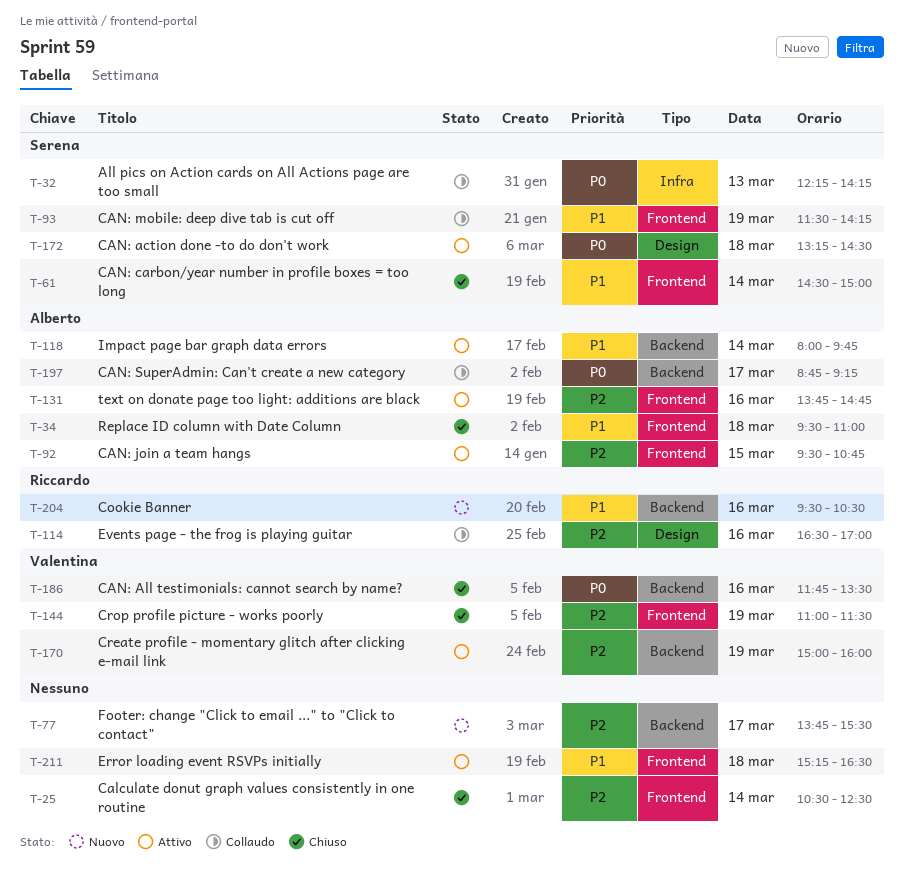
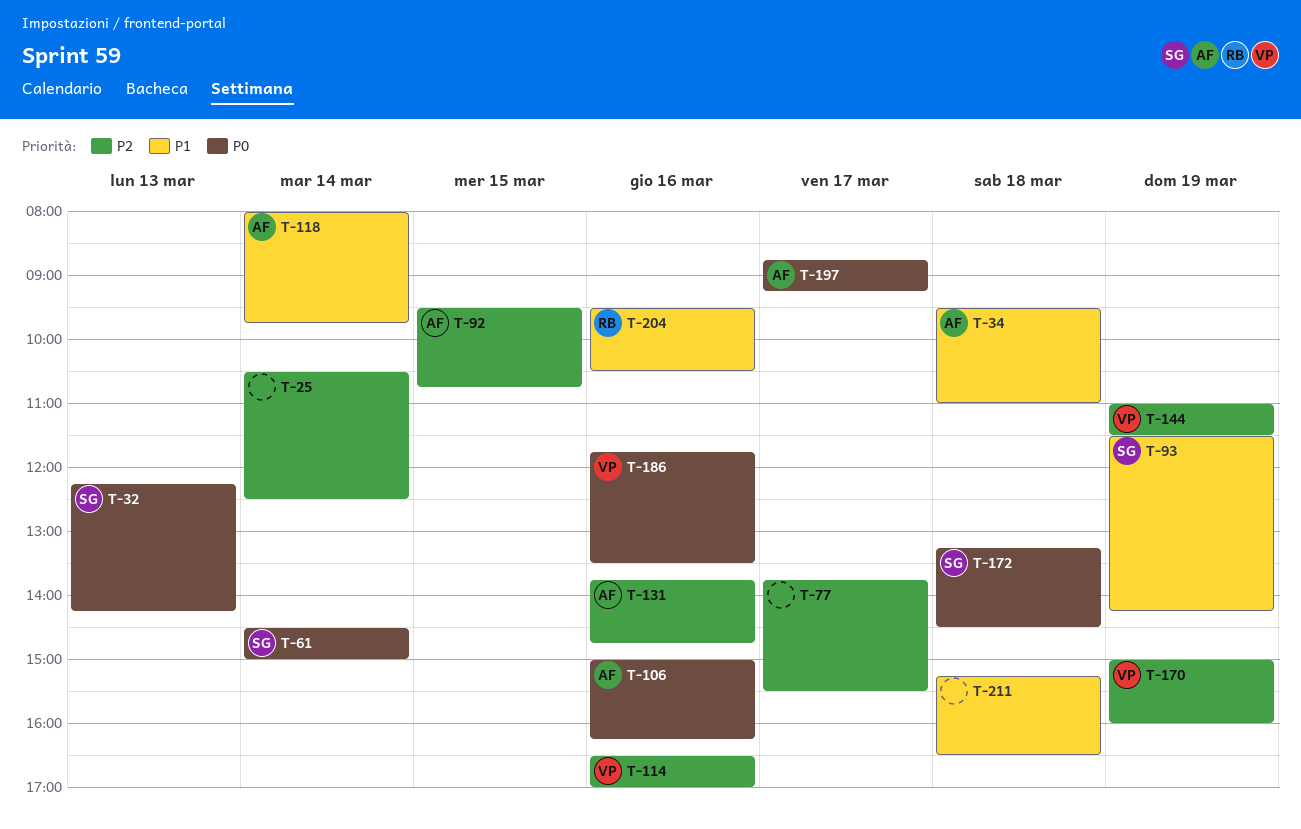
T-61, priority: P1 -> P0
T-106: none -> present
T-114, owner: Riccardo -> Valentina

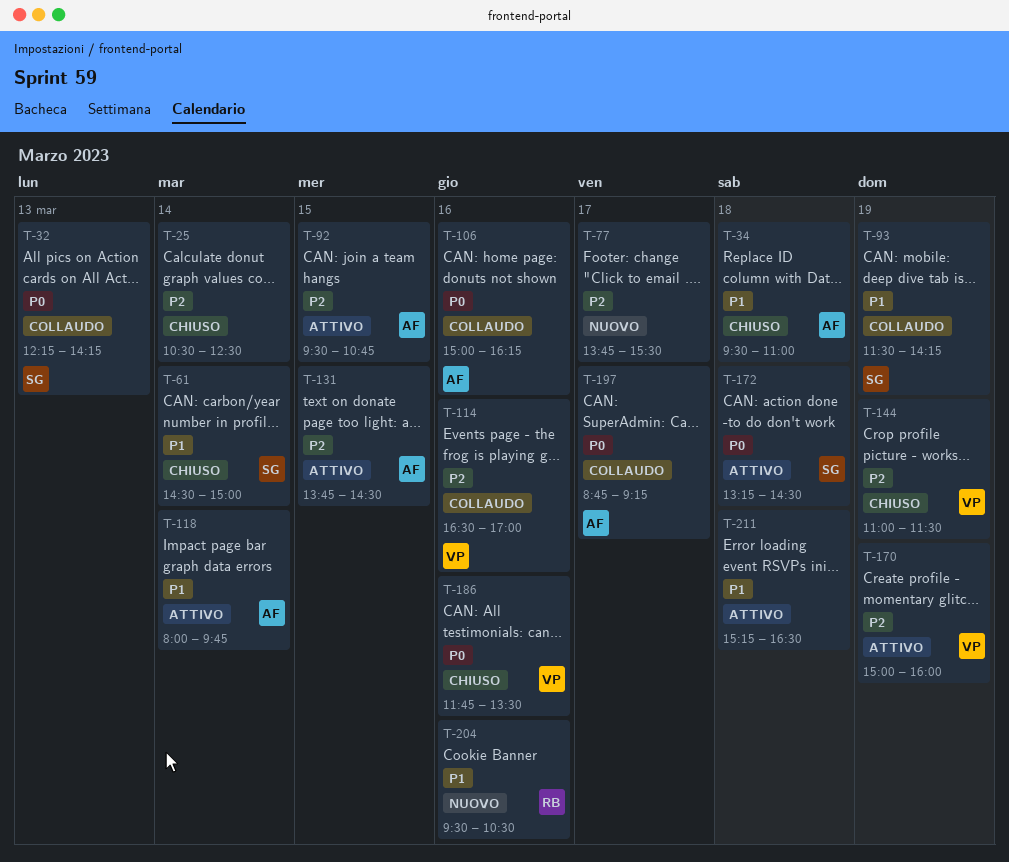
T-61, priority: P0 -> P1
T-131, day: Mar 16 -> Mar 15
T-131, ends: 14:45 -> 14:30

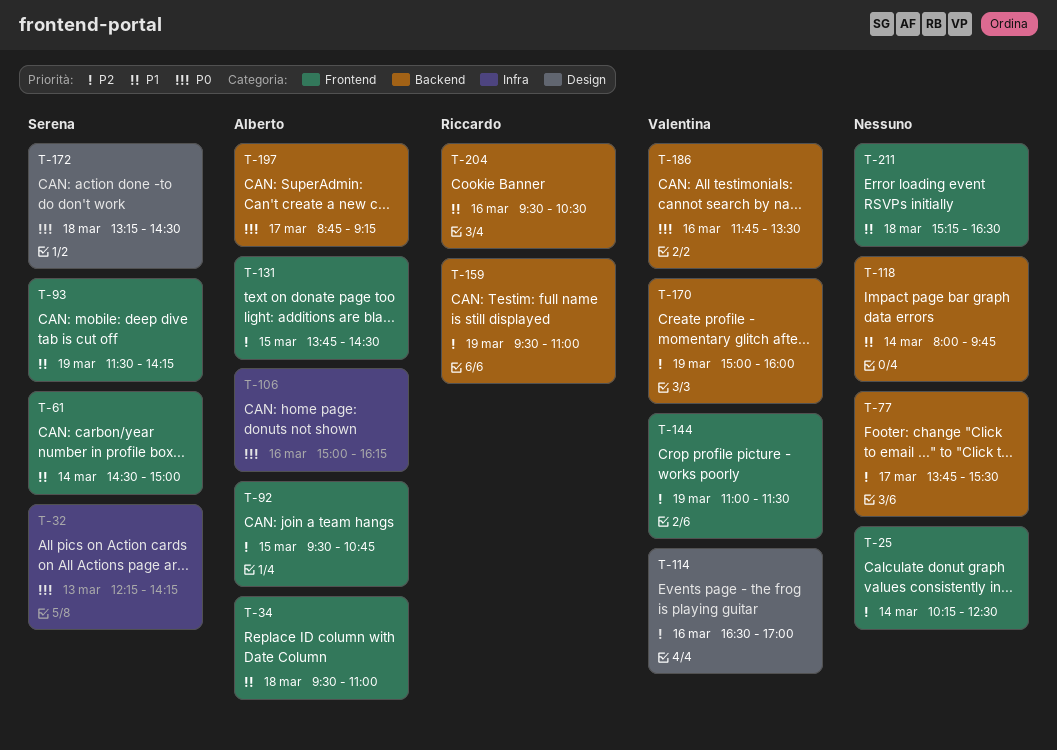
T-25, begins: 10:30 -> 10:15
T-118, owner: Alberto -> none
T-159: none -> present

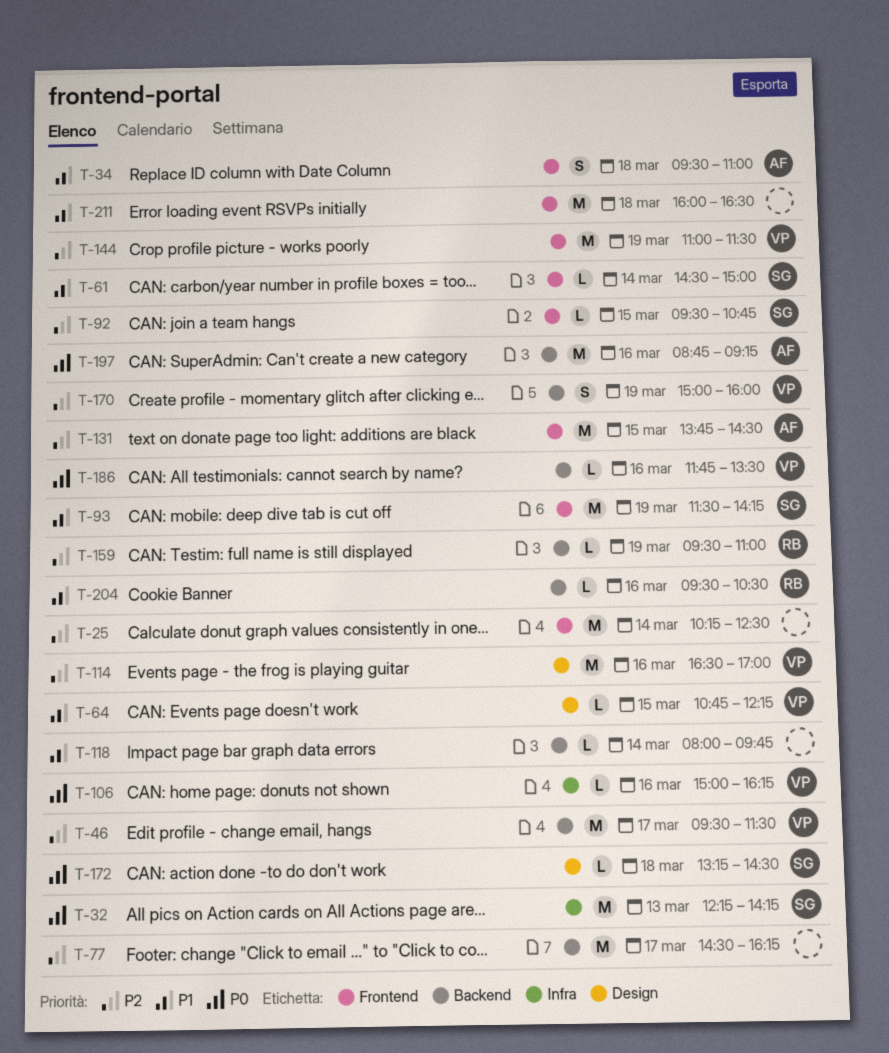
T-46: none -> present
T-64: none -> present
T-77, begins: 13:45 -> 14:30
T-77, ends: 15:30 -> 16:15
T-92, owner: Alberto -> Serena
T-106, owner: Alberto -> Valentina
T-197, day: Mar 17 -> Mar 16
T-211, begins: 15:15 -> 16:00

